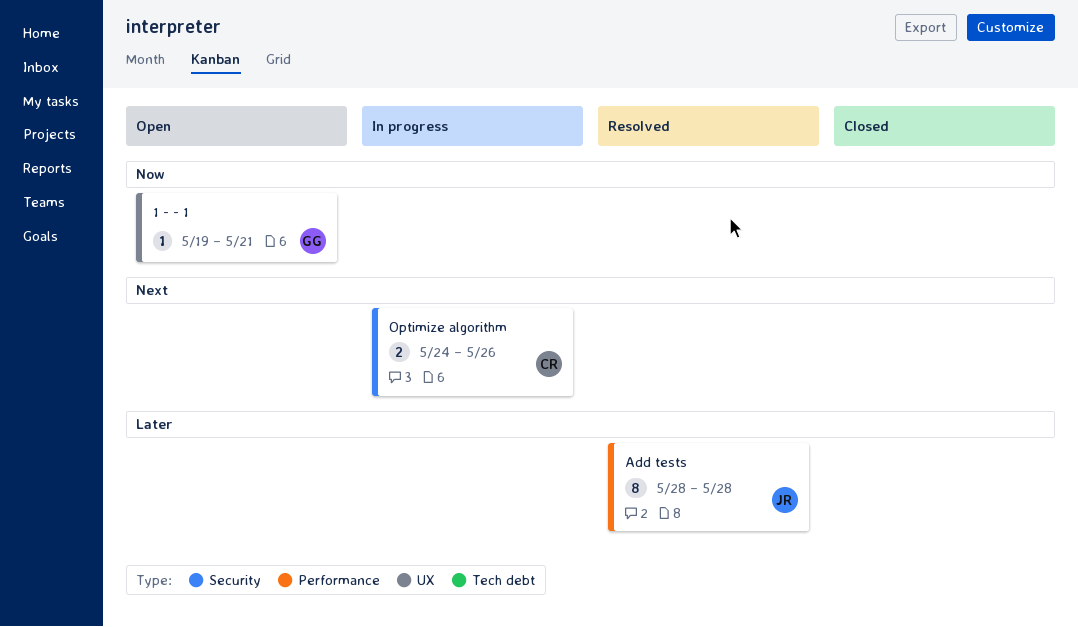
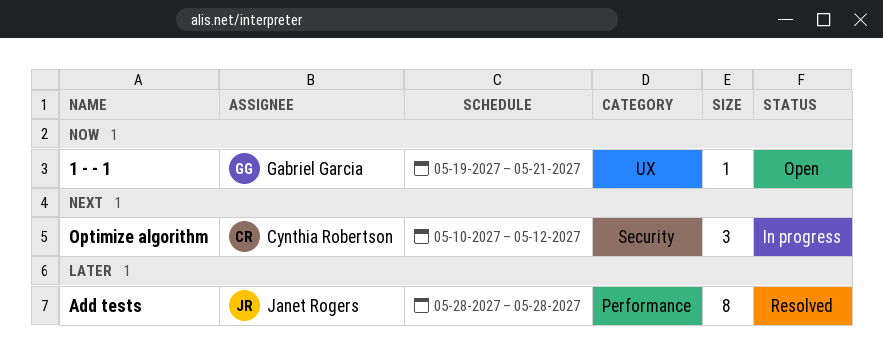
Optimize algorithm, estimate: 2 -> 3
Optimize algorithm, start: May 24 -> May 10
Optimize algorithm, due: May 26 -> May 12

